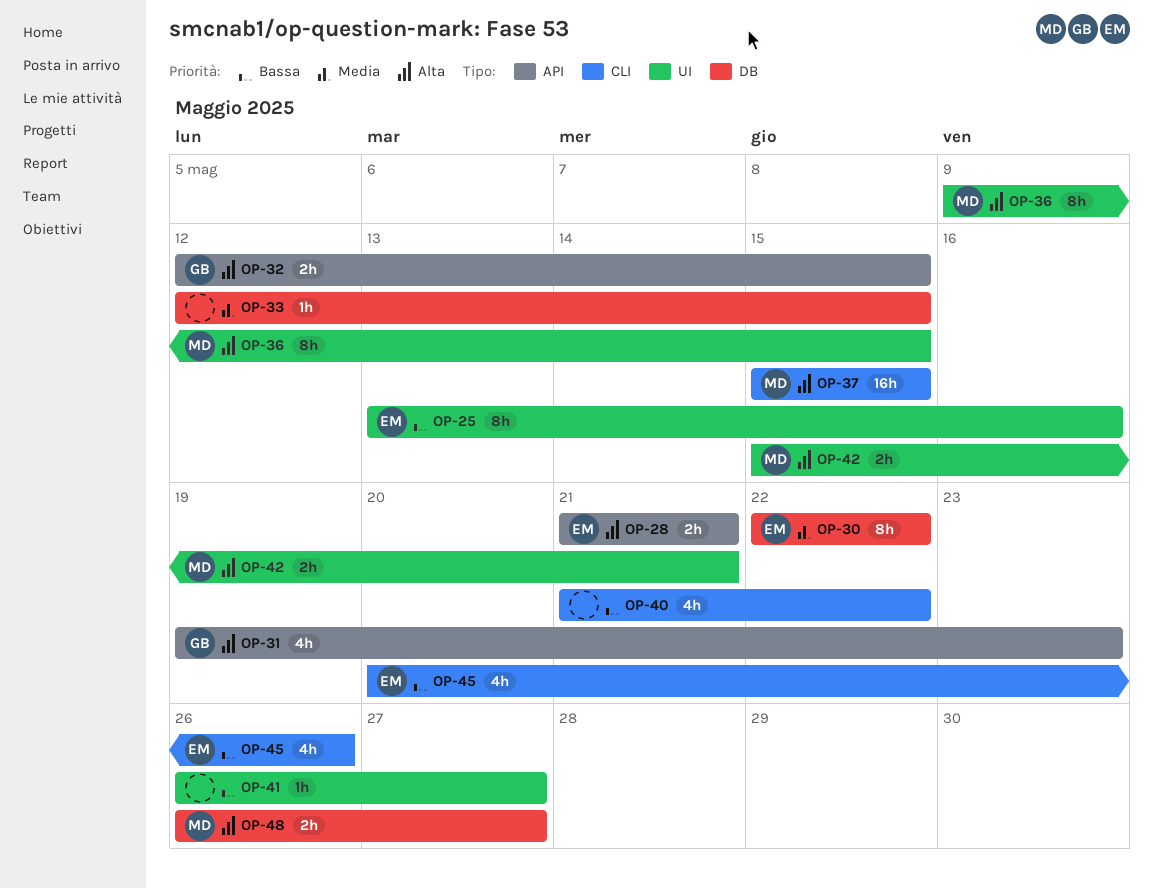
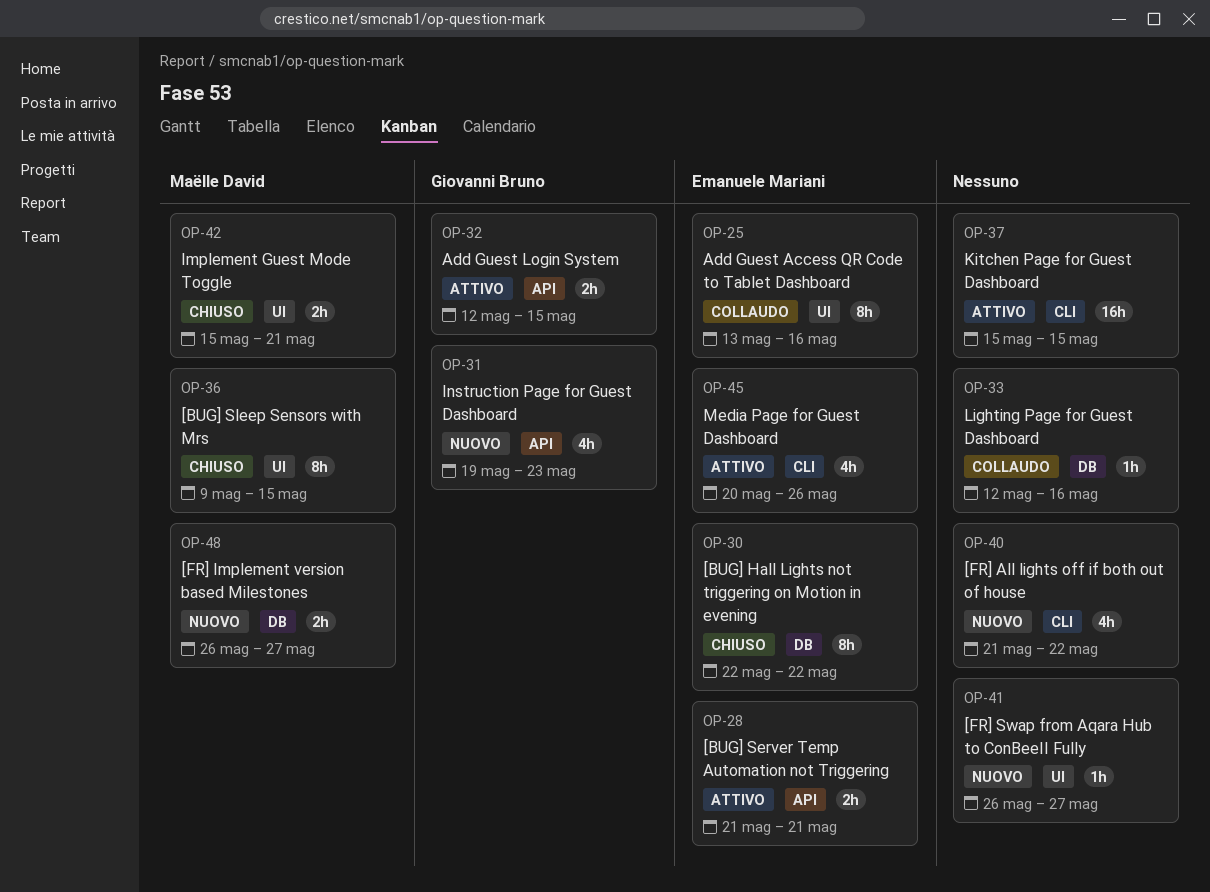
OP-33, due: May 15 -> May 16
OP-37, owner: Maëlle David -> none

